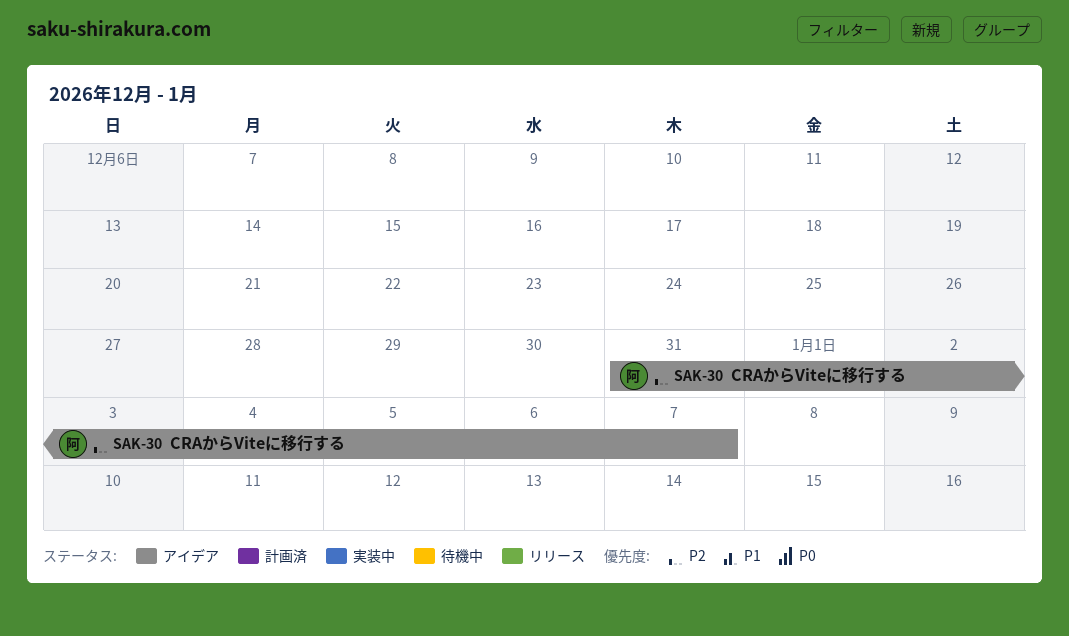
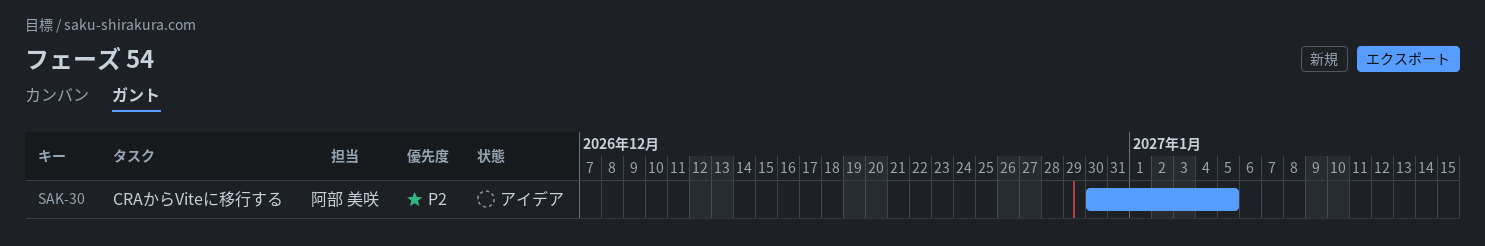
SAK-30, start: Dec 31 -> Dec 30
SAK-30, due: Jan 7 -> Jan 5

